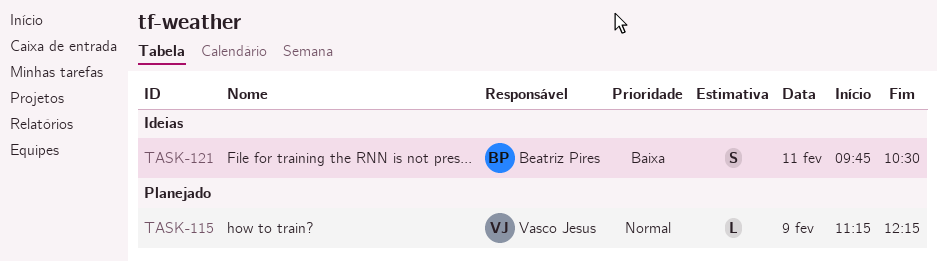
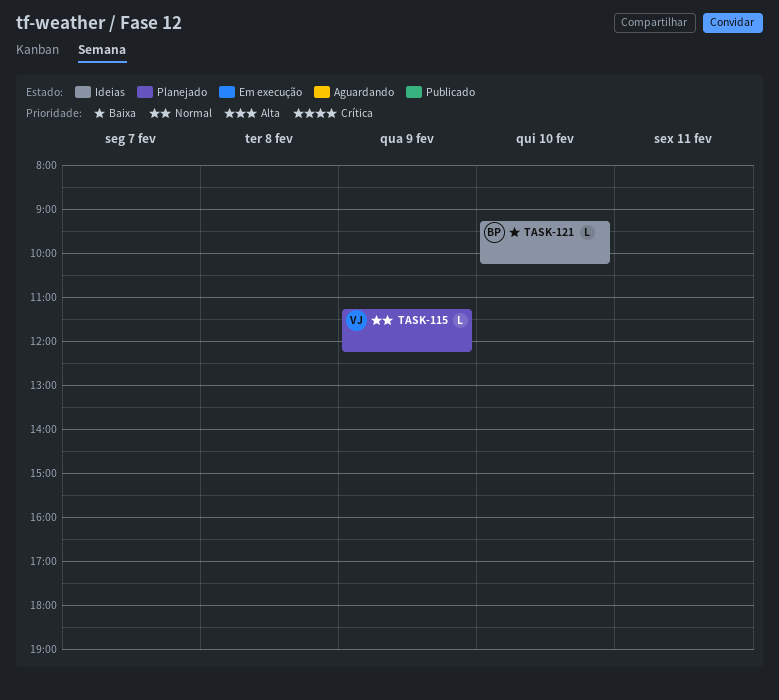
TASK-121, estimate: S -> L
TASK-121, day: Feb 11 -> Feb 10
TASK-121, begins: 09:45 -> 09:15
TASK-121, ends: 10:30 -> 10:15

